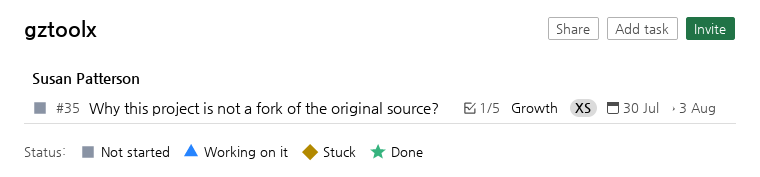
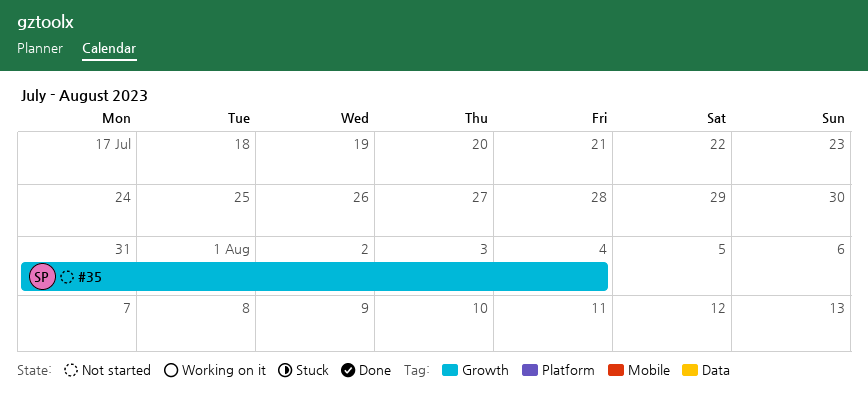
#35, start: Jul 30 -> Jul 31
#35, due: Aug 3 -> Aug 4

